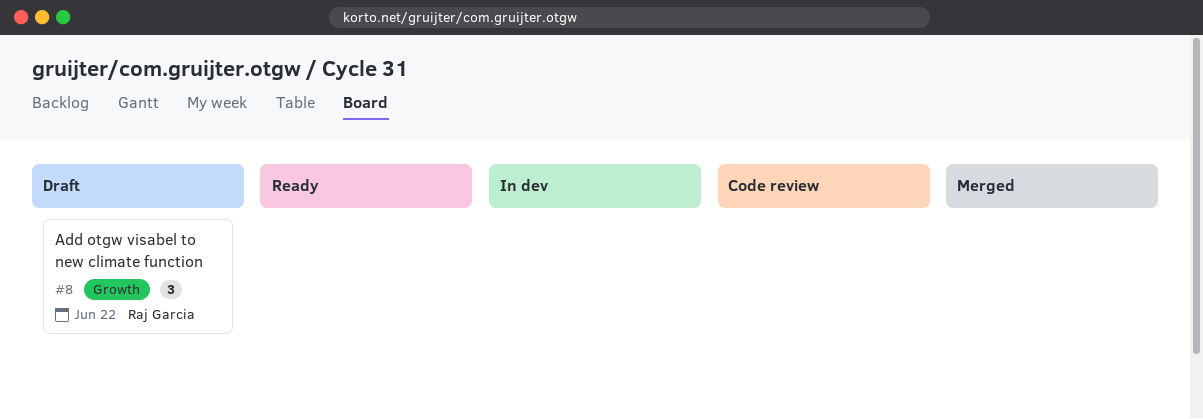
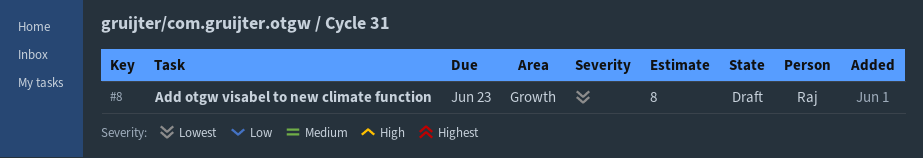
#8, estimate: 3 -> 8
#8, due: Jun 22 -> Jun 23

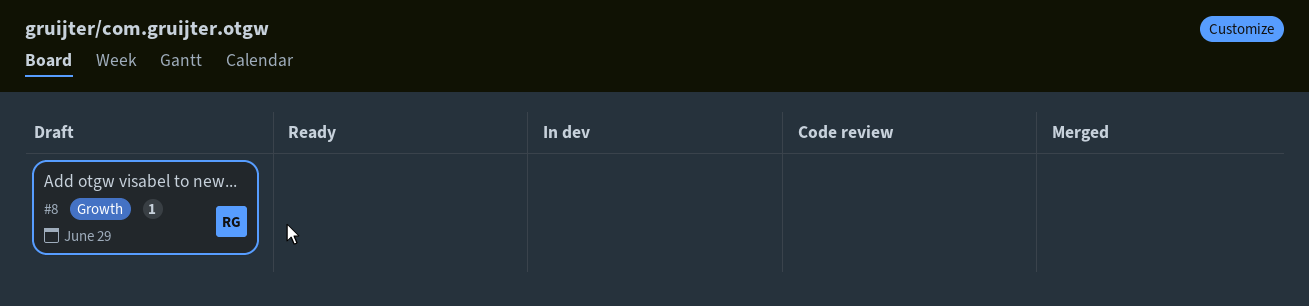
#8, estimate: 8 -> 1
#8, due: Jun 23 -> Jun 29

